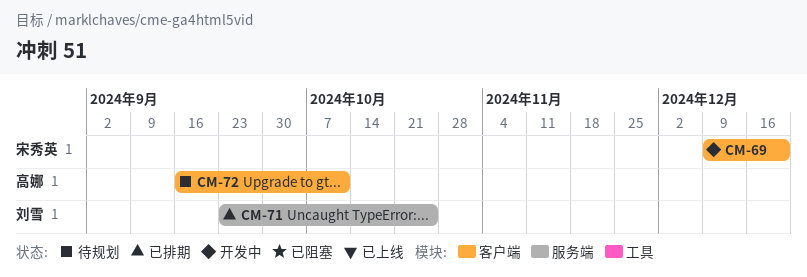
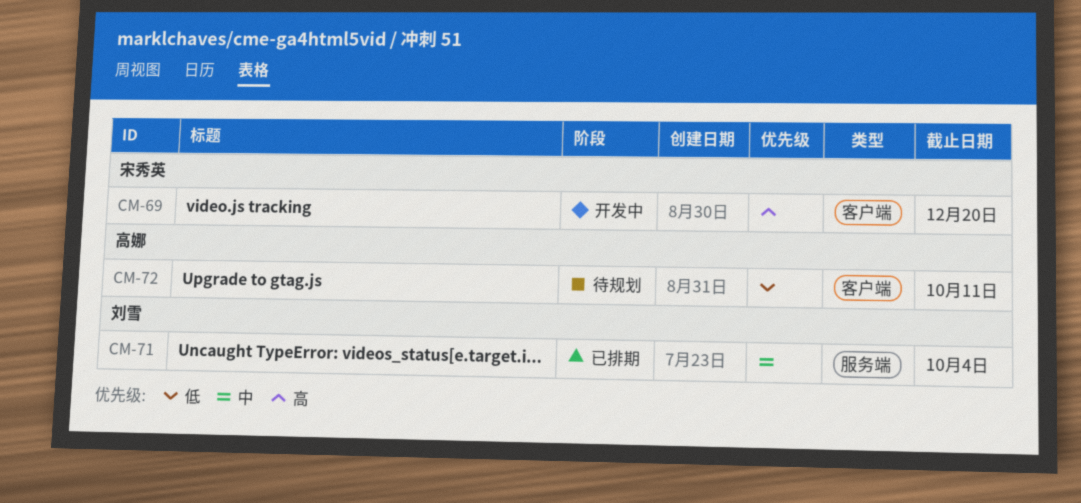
CM-71, due: Oct 25 -> Oct 4

